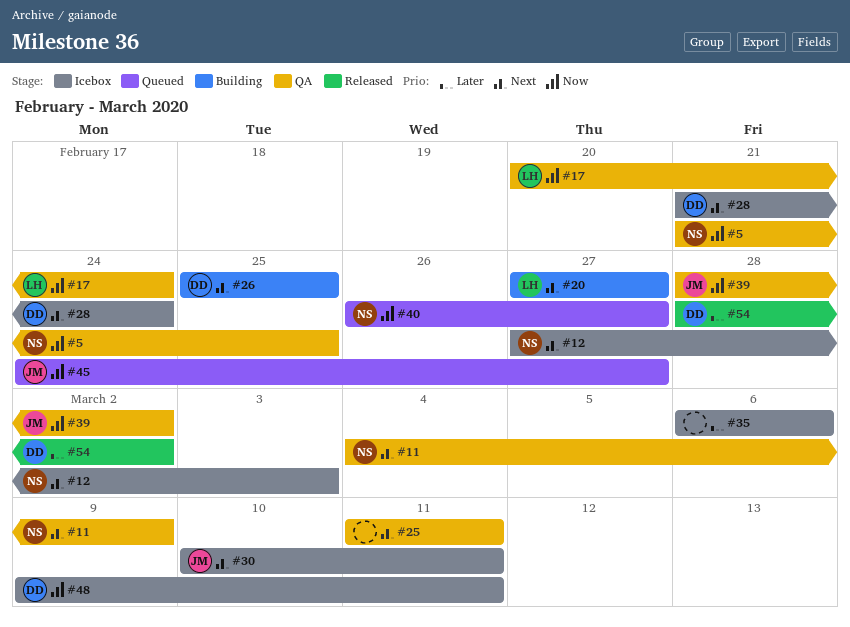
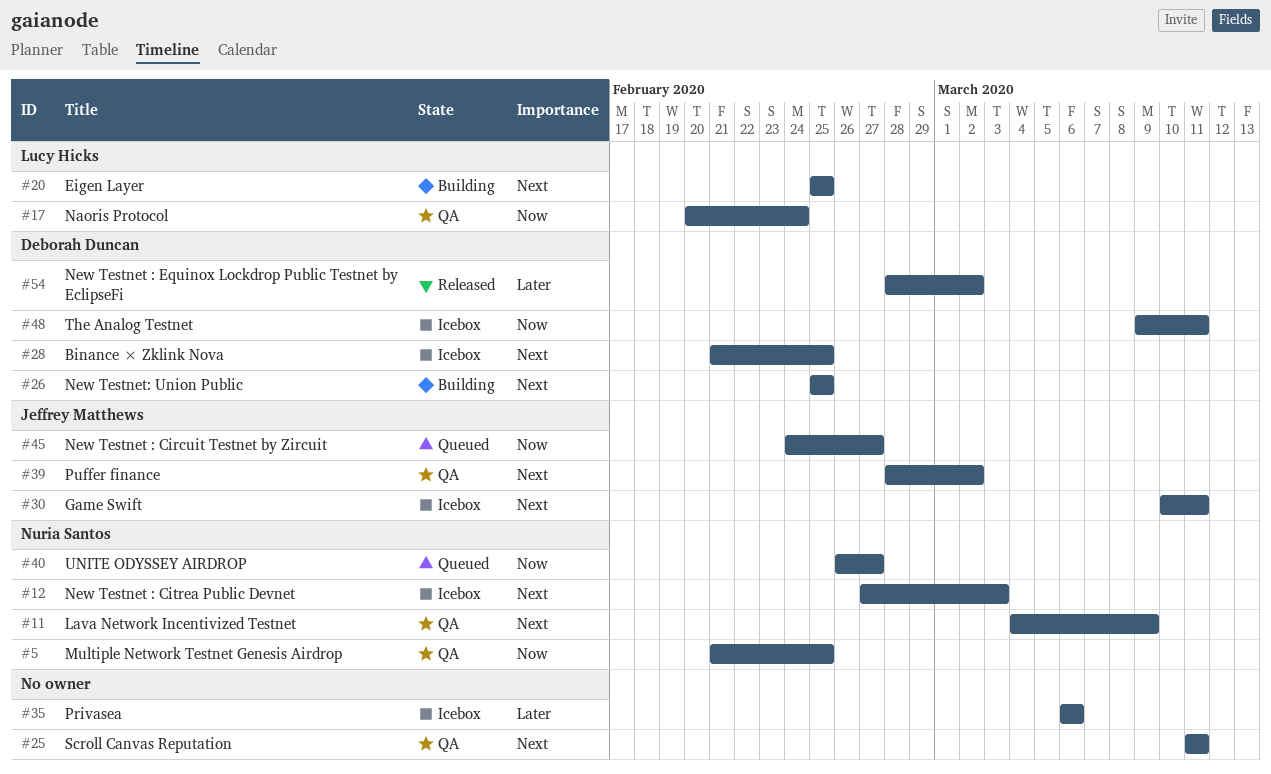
#20, start: Feb 27 -> Feb 25
#20, due: Feb 27 -> Feb 25
#28, due: Feb 24 -> Feb 25
#39, priority: Now -> Next

